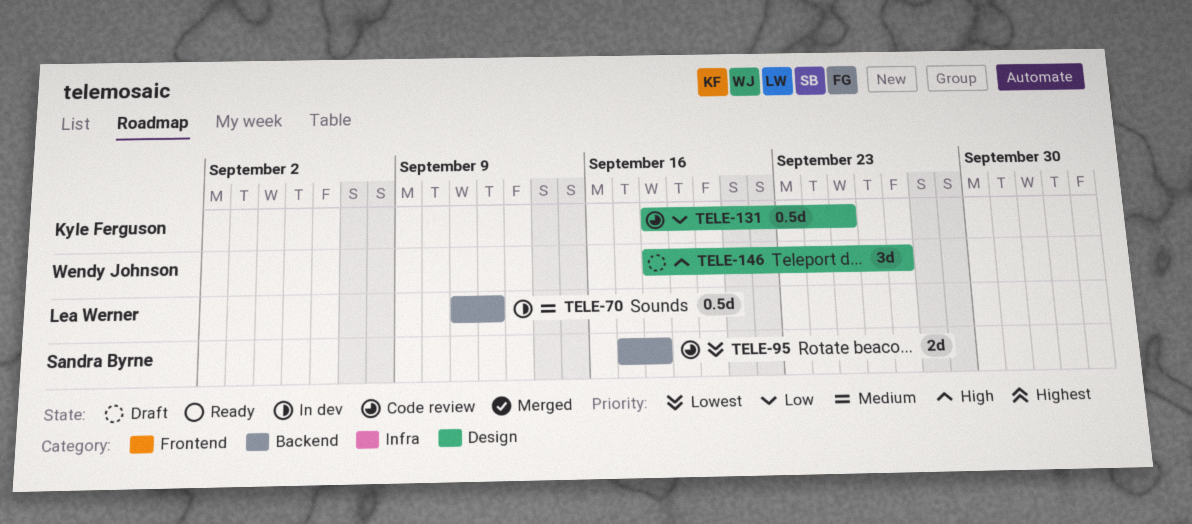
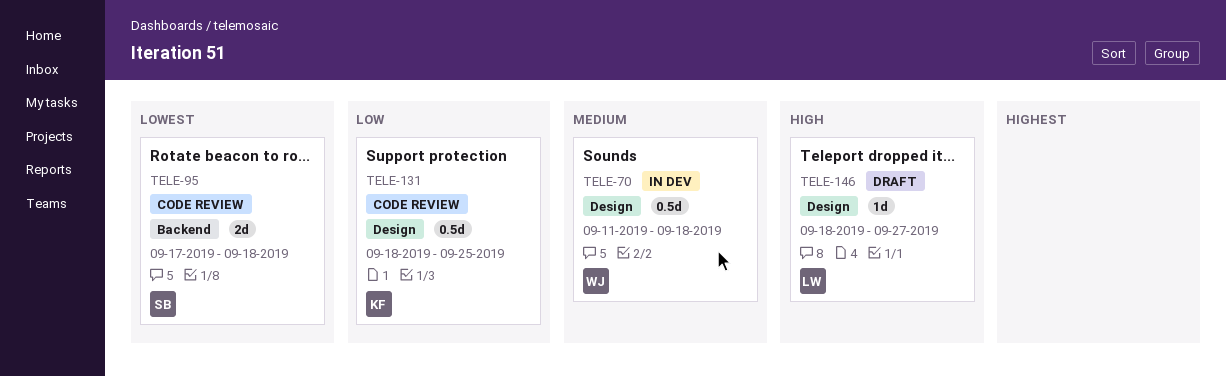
TELE-70, owner: Lea Werner -> Wendy Johnson
TELE-70, label: Backend -> Design
TELE-70, due: Sep 12 -> Sep 18
TELE-146, owner: Wendy Johnson -> Lea Werner
TELE-146, estimate: 3d -> 1d

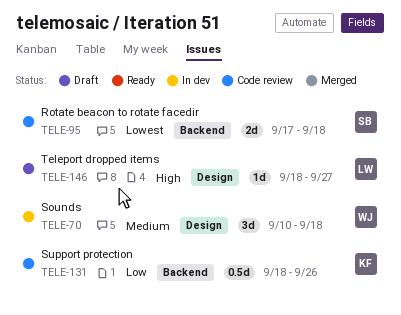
TELE-70, estimate: 0.5d -> 3d
TELE-70, start: Sep 11 -> Sep 10
TELE-131, label: Design -> Backend
TELE-131, due: Sep 25 -> Sep 26

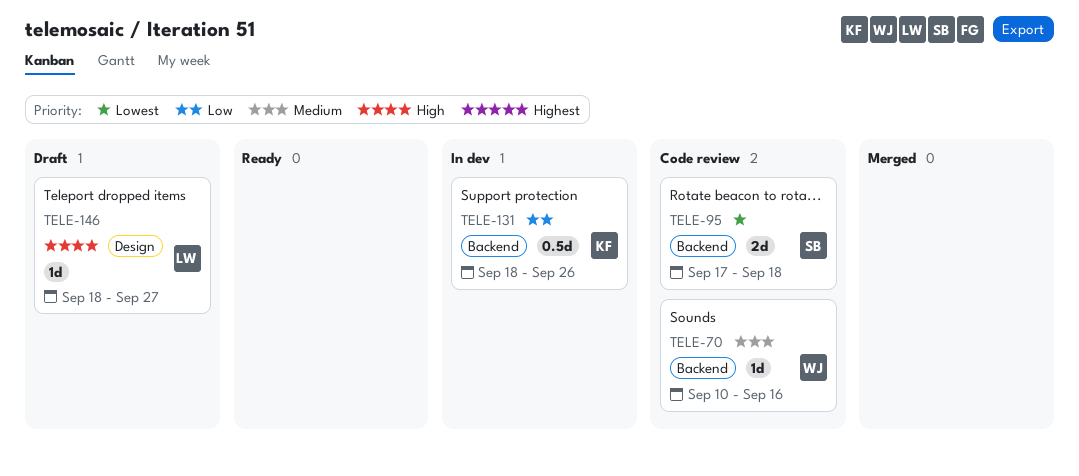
TELE-70, status: In dev -> Code review
TELE-70, label: Design -> Backend
TELE-70, estimate: 3d -> 1d
TELE-70, due: Sep 18 -> Sep 16
TELE-131, status: Code review -> In dev

